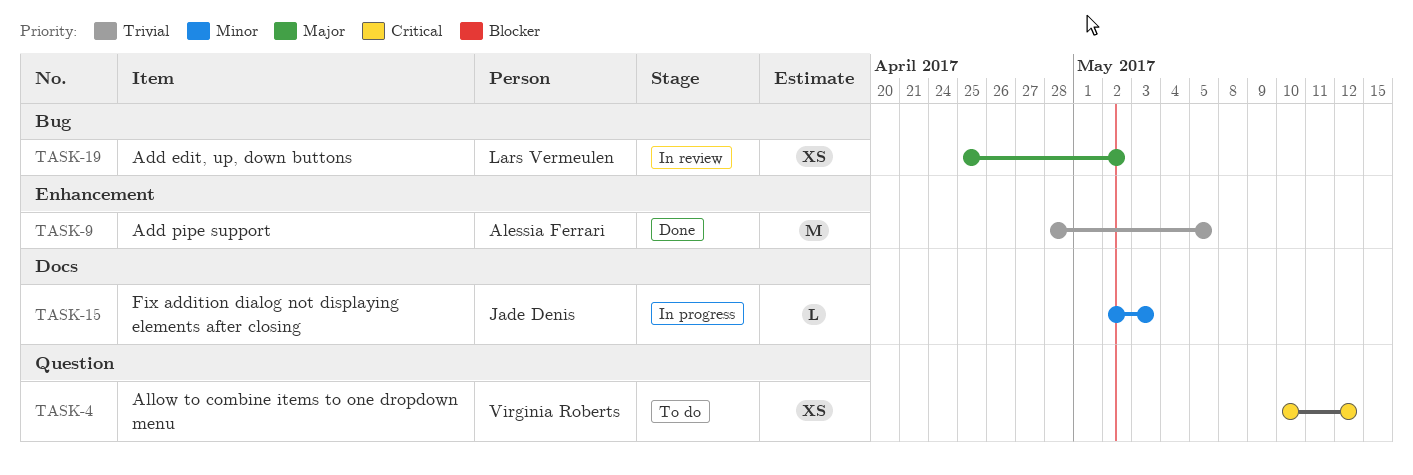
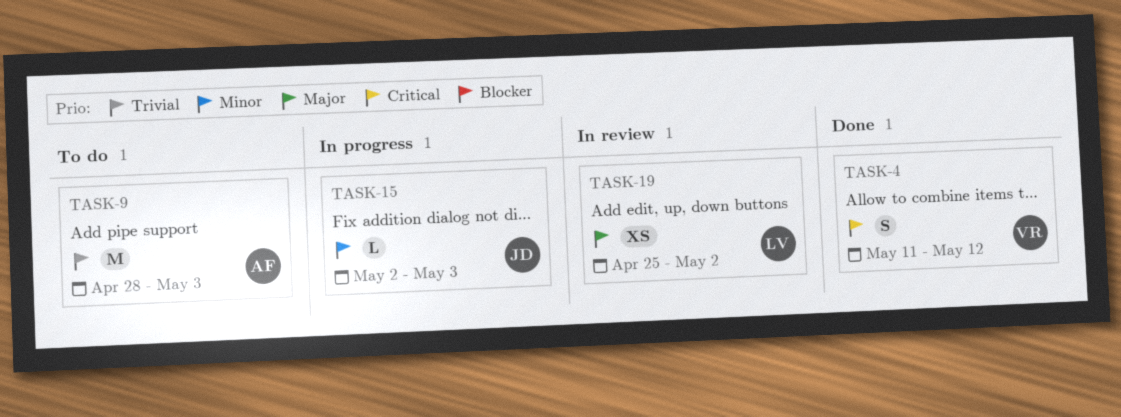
TASK-4, status: To do -> Done
TASK-4, estimate: XS -> S
TASK-4, start: May 10 -> May 11
TASK-9, status: Done -> To do
TASK-9, due: May 5 -> May 3

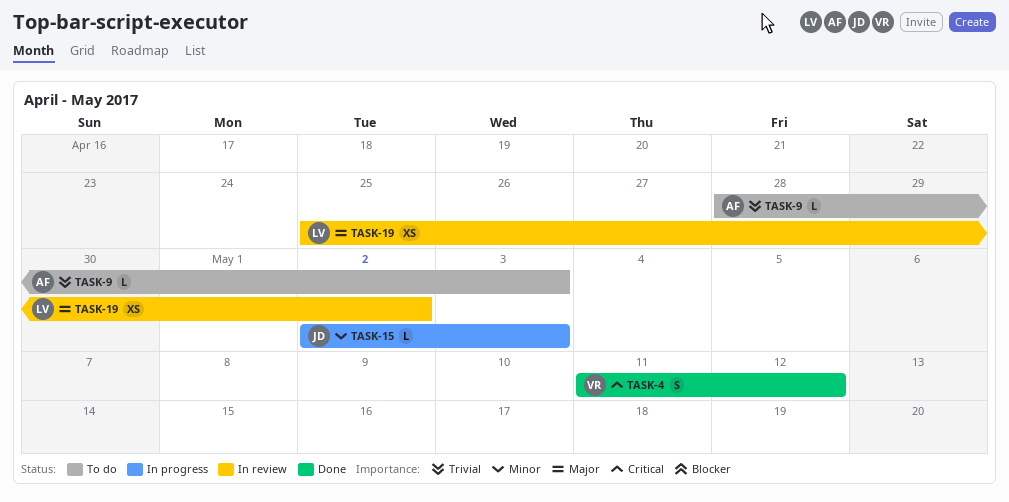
TASK-9, estimate: M -> L

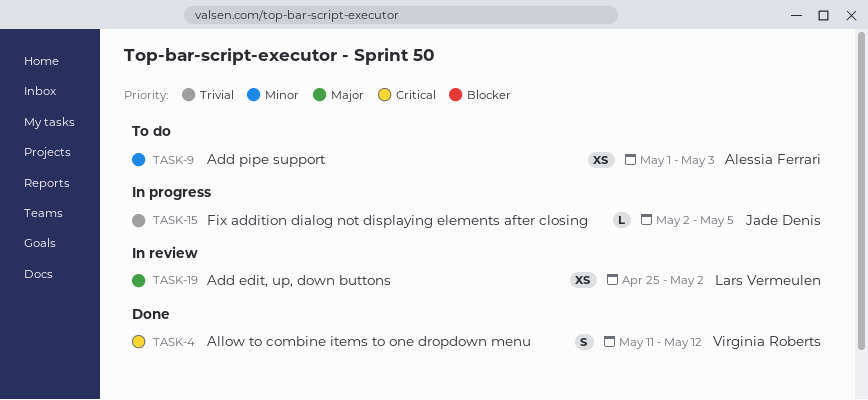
TASK-9, priority: Trivial -> Minor
TASK-9, estimate: L -> XS
TASK-9, start: Apr 28 -> May 1
TASK-15, priority: Minor -> Trivial
TASK-15, due: May 3 -> May 5

